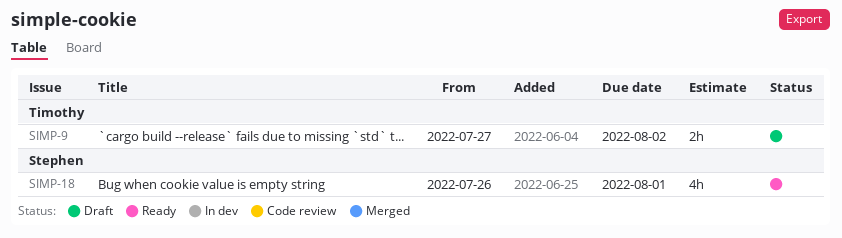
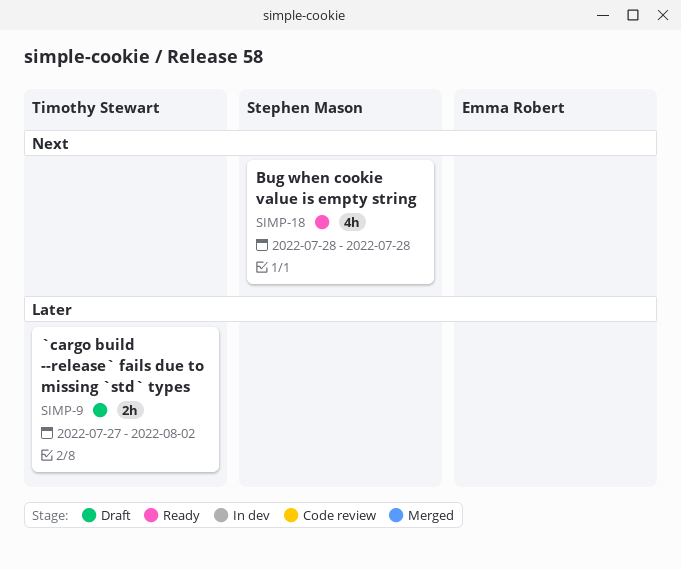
SIMP-18, start: Jul 26 -> Jul 28
SIMP-18, due: Aug 1 -> Jul 28

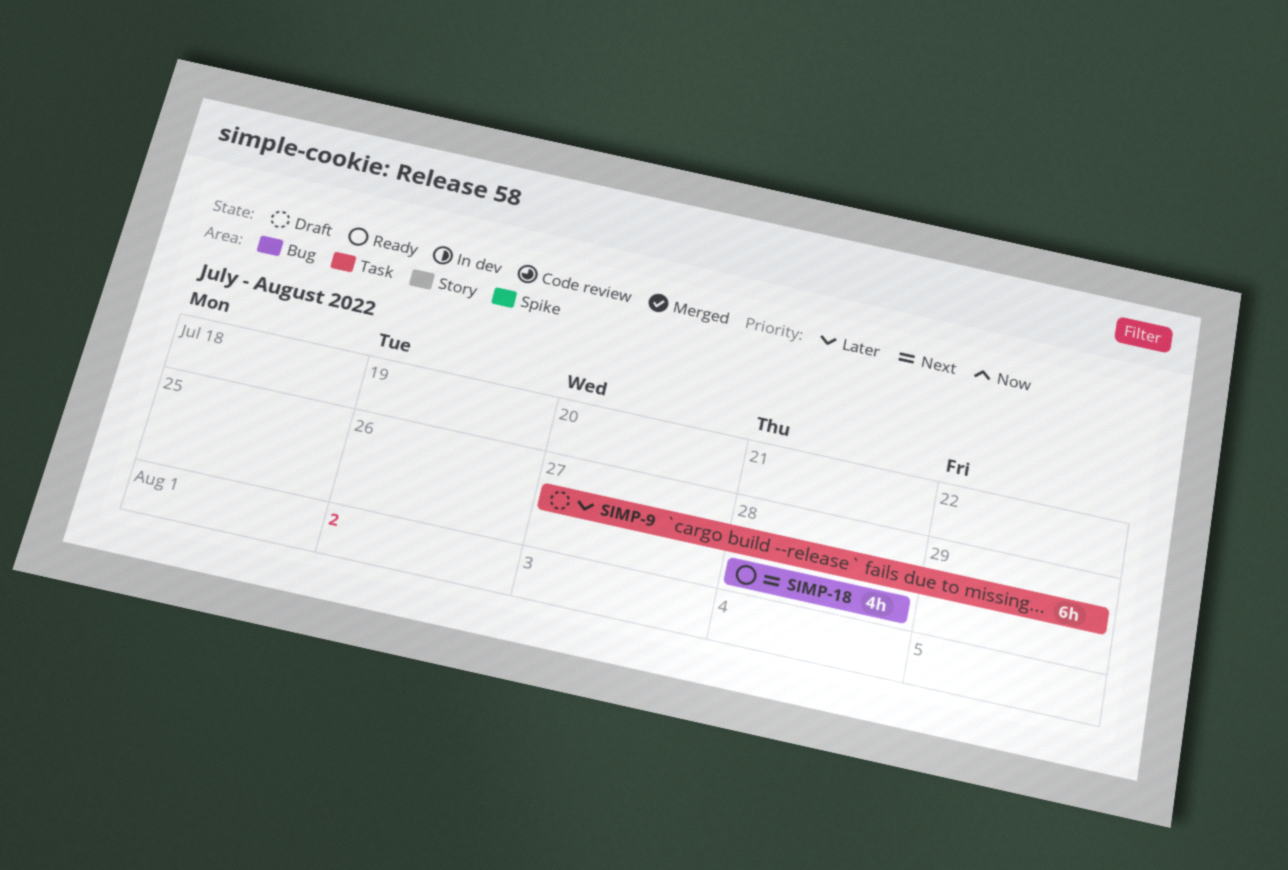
SIMP-9, estimate: 2h -> 6h
SIMP-9, due: Aug 2 -> Jul 29

